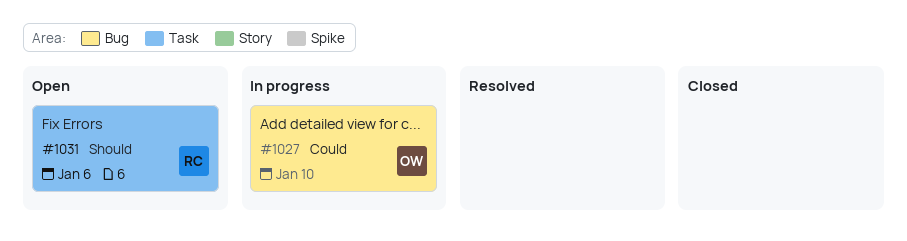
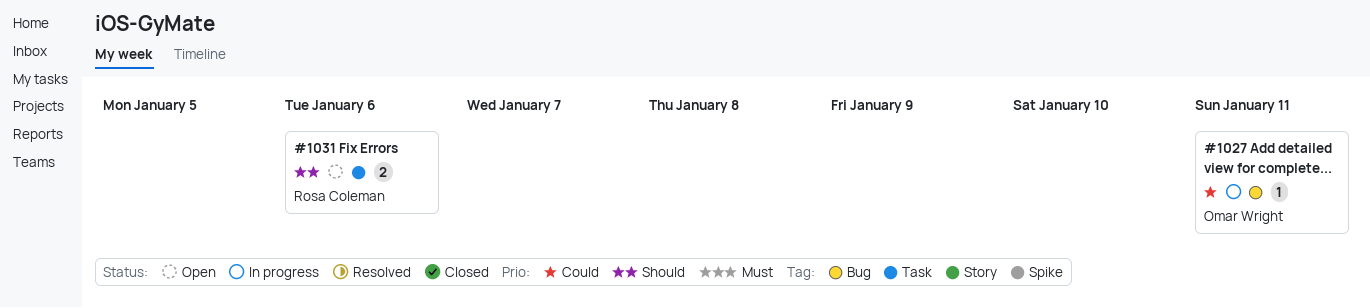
#1027, due: Jan 10 -> Jan 11

